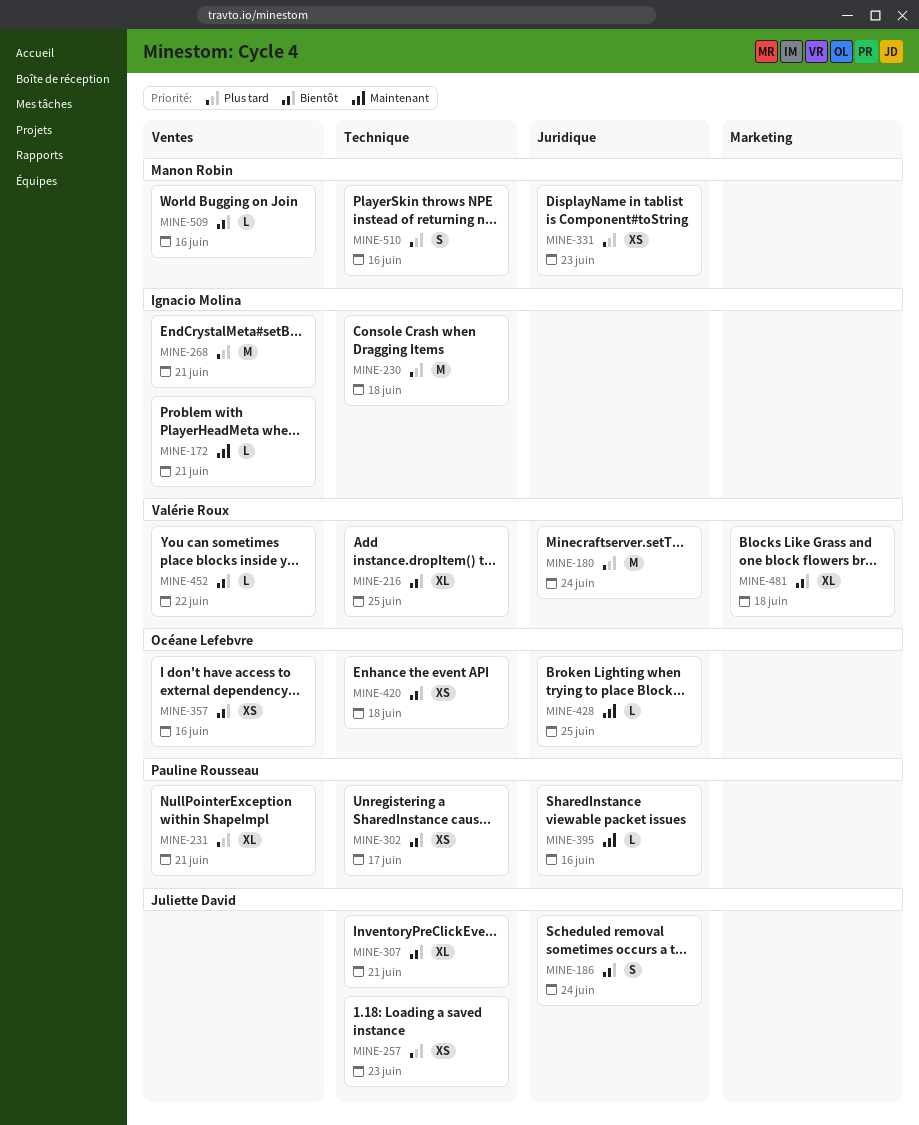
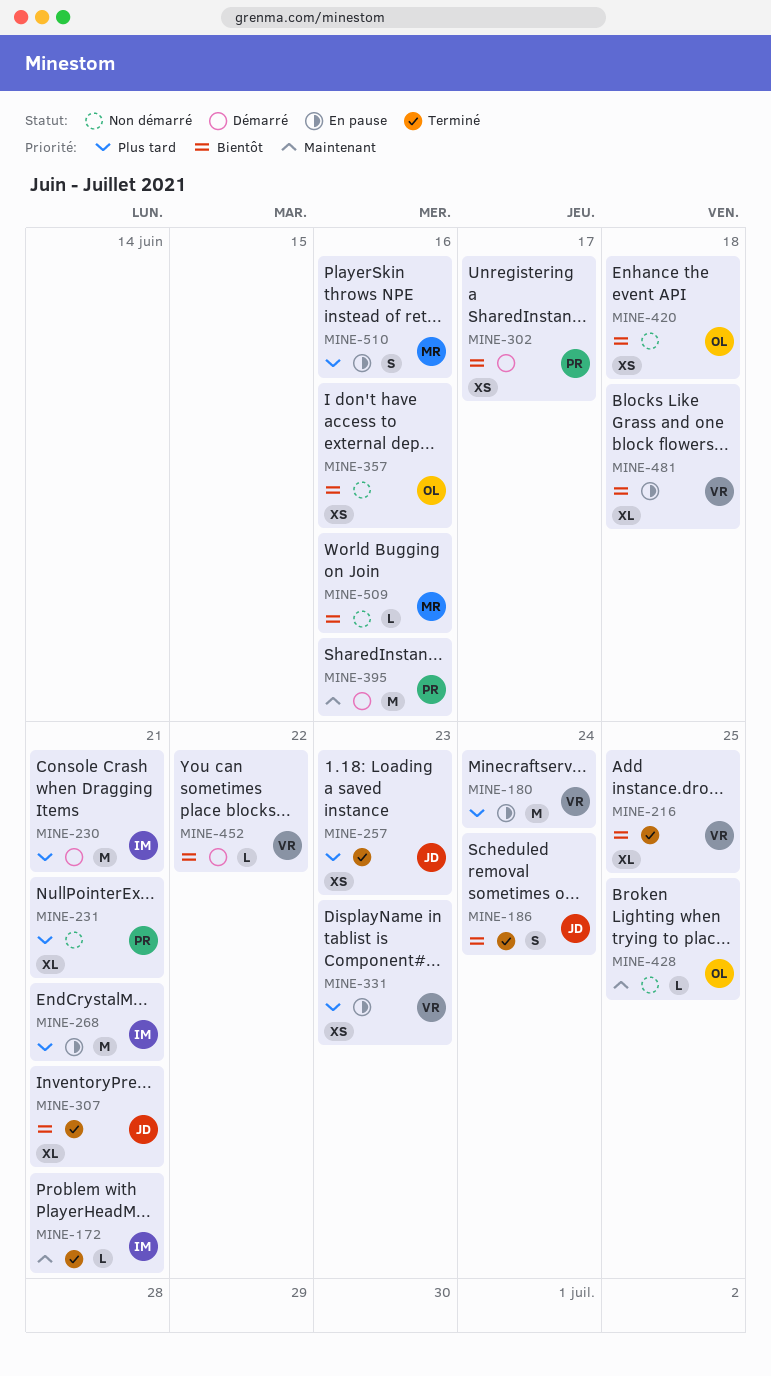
MINE-230, due: Jun 18 -> Jun 21
MINE-331, owner: Manon Robin -> Valérie Roux
MINE-395, estimate: L -> M

